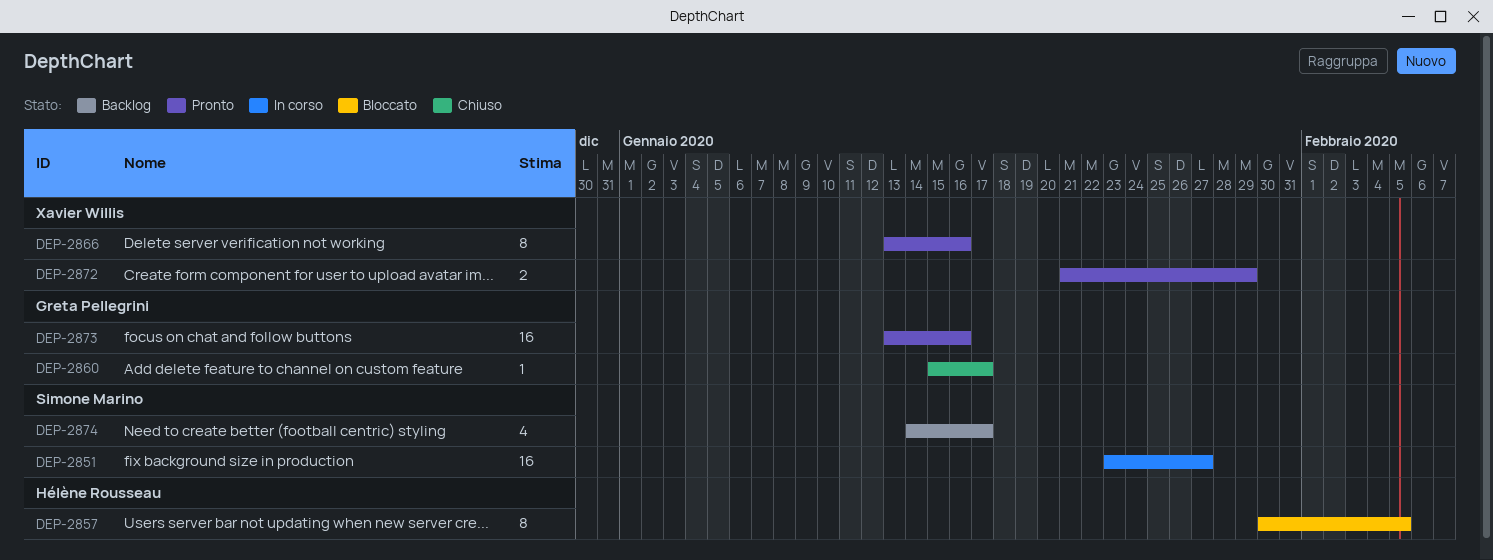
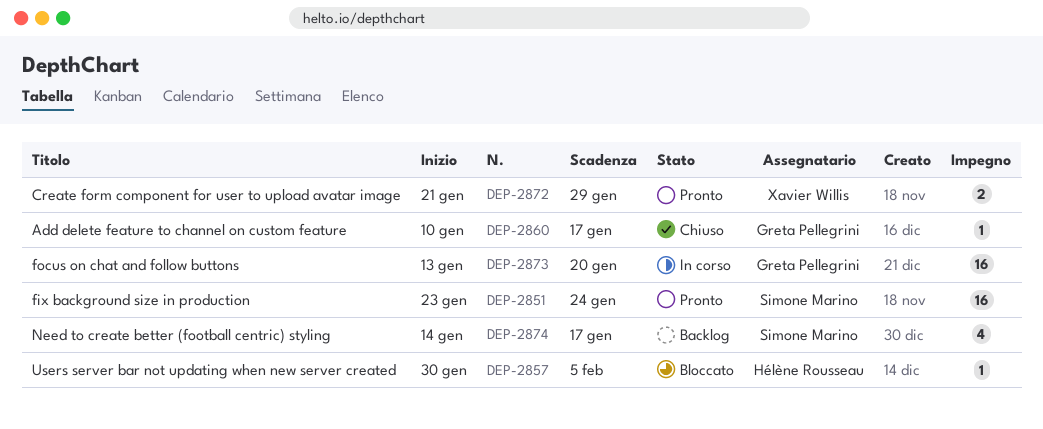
DEP-2851, status: In corso -> Pronto
DEP-2851, due: Jan 27 -> Jan 24
DEP-2857, estimate: 8 -> 1
DEP-2860, start: Jan 15 -> Jan 10
DEP-2866: present -> none
DEP-2873, status: Pronto -> In corso
DEP-2873, due: Jan 16 -> Jan 20

